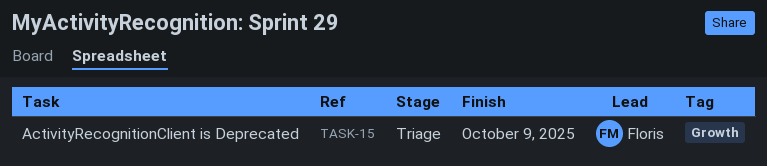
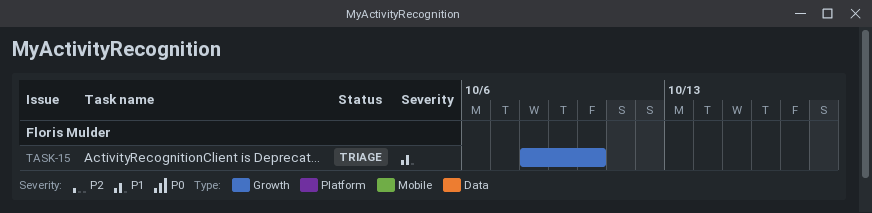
TASK-15, due: Oct 9 -> Oct 10

